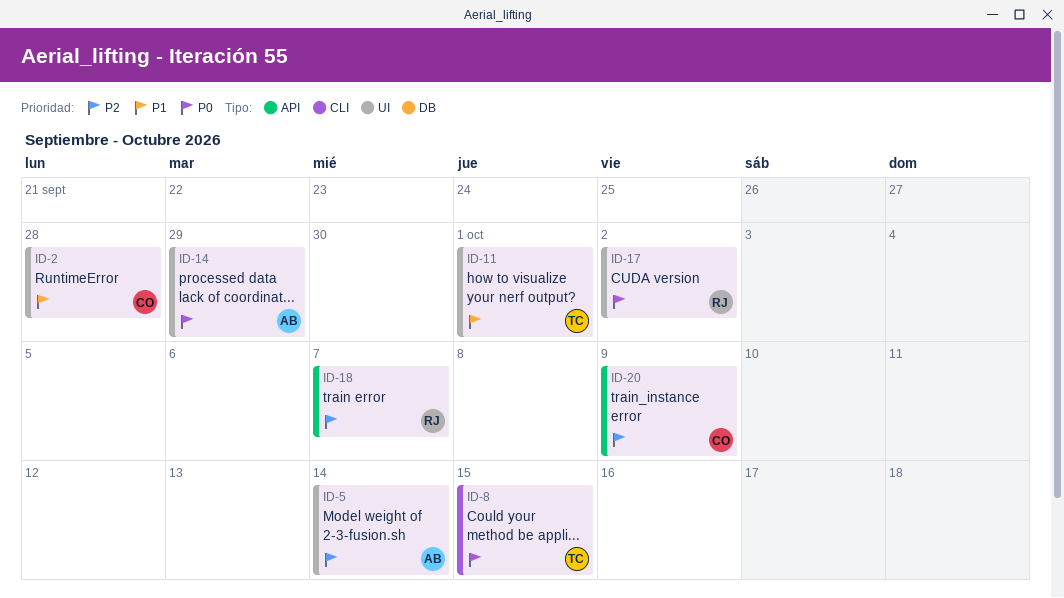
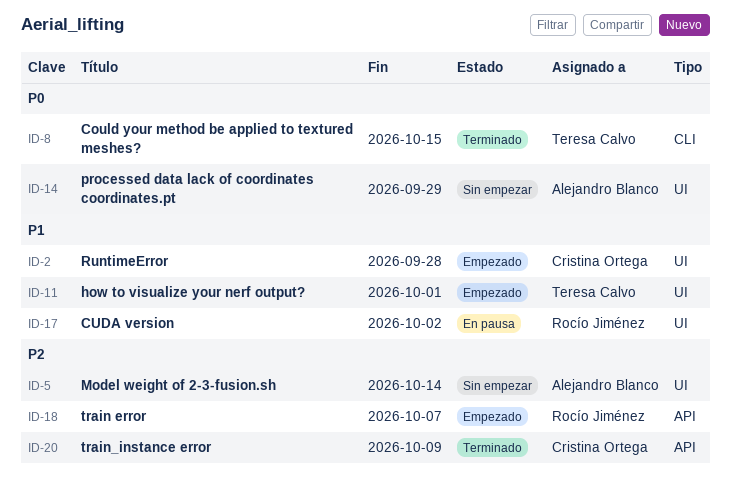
ID-17, priority: P0 -> P1

